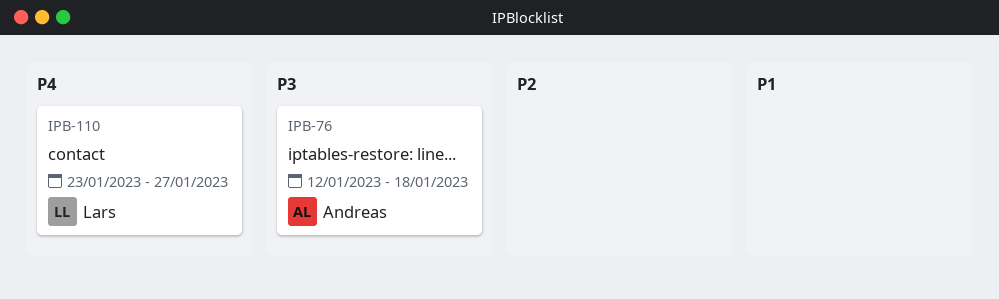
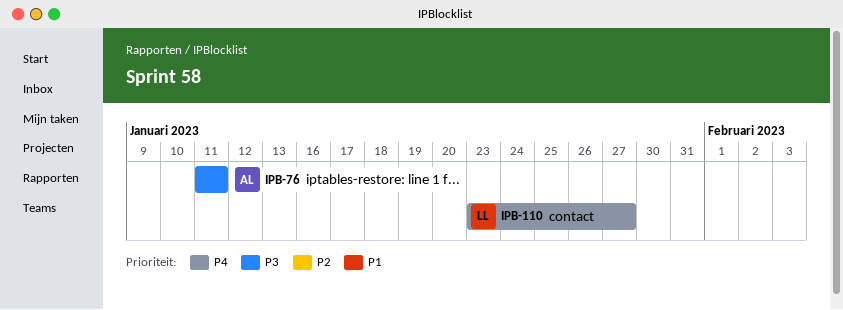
IPB-76, start: Jan 12 -> Jan 11
IPB-76, due: Jan 18 -> Jan 11

